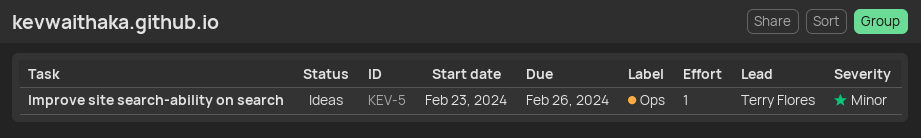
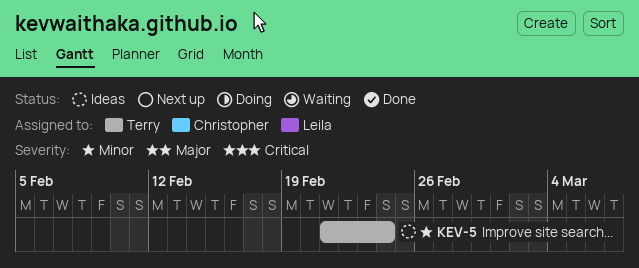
KEV-5, start: Feb 23 -> Feb 21
KEV-5, due: Feb 26 -> Feb 24

